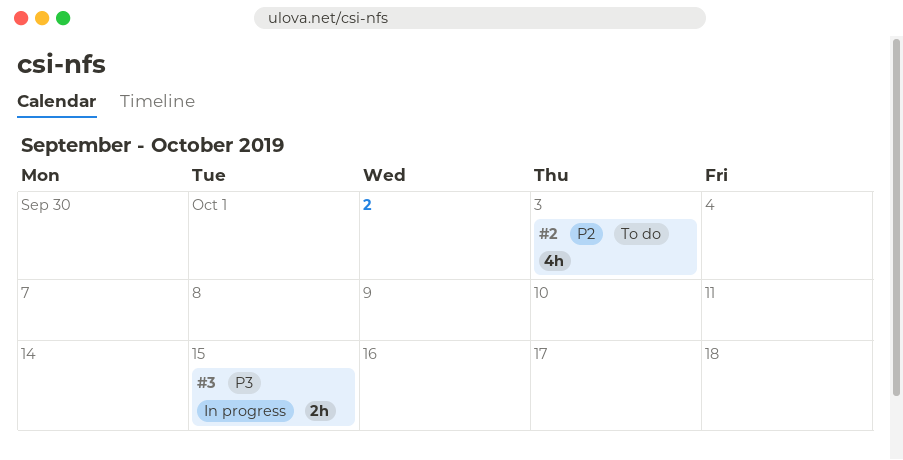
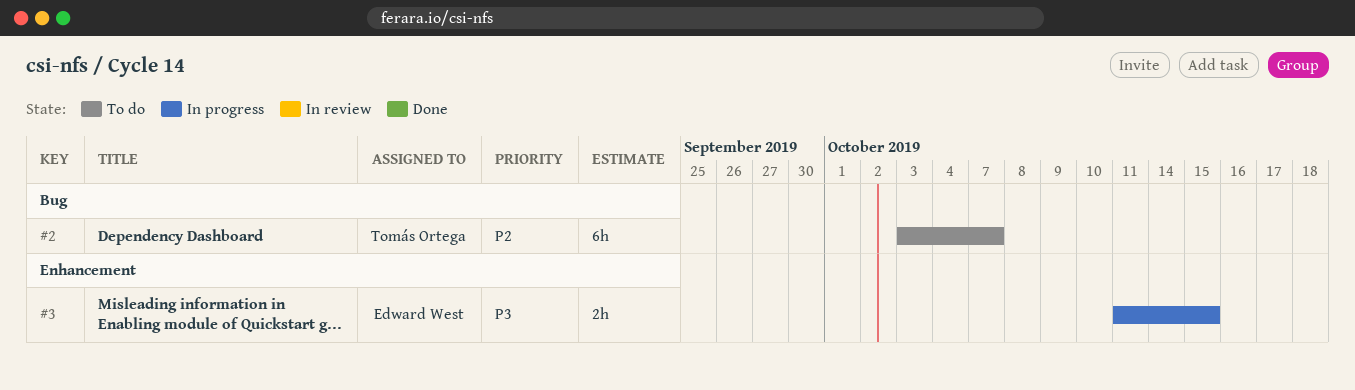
#2, estimate: 4h -> 6h
#2, due: Oct 3 -> Oct 7

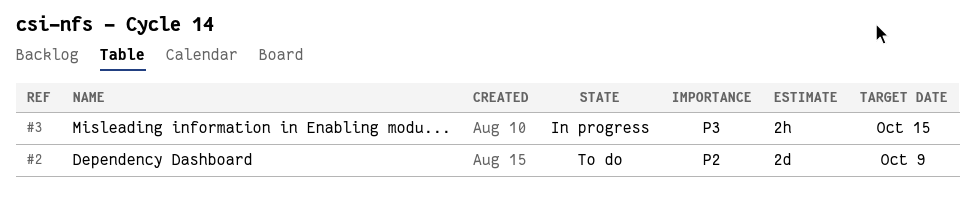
#2, estimate: 6h -> 2d
#2, due: Oct 7 -> Oct 9

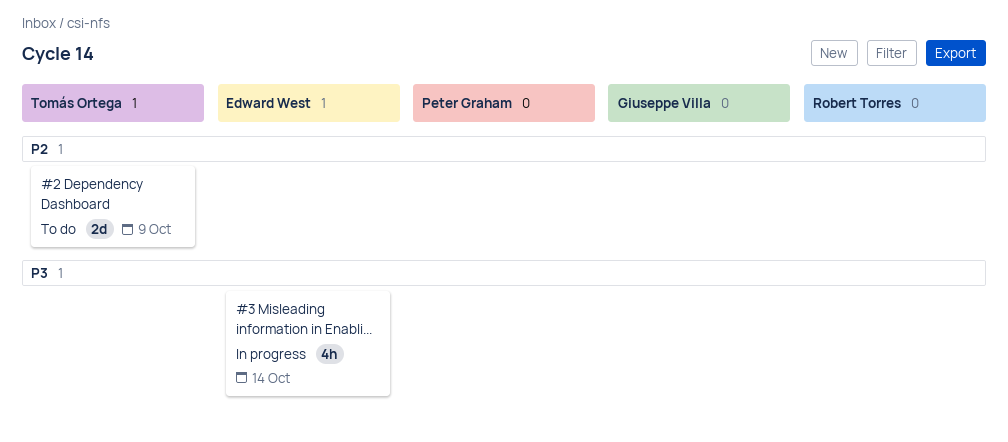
#3, estimate: 2h -> 4h
#3, due: Oct 15 -> Oct 14

